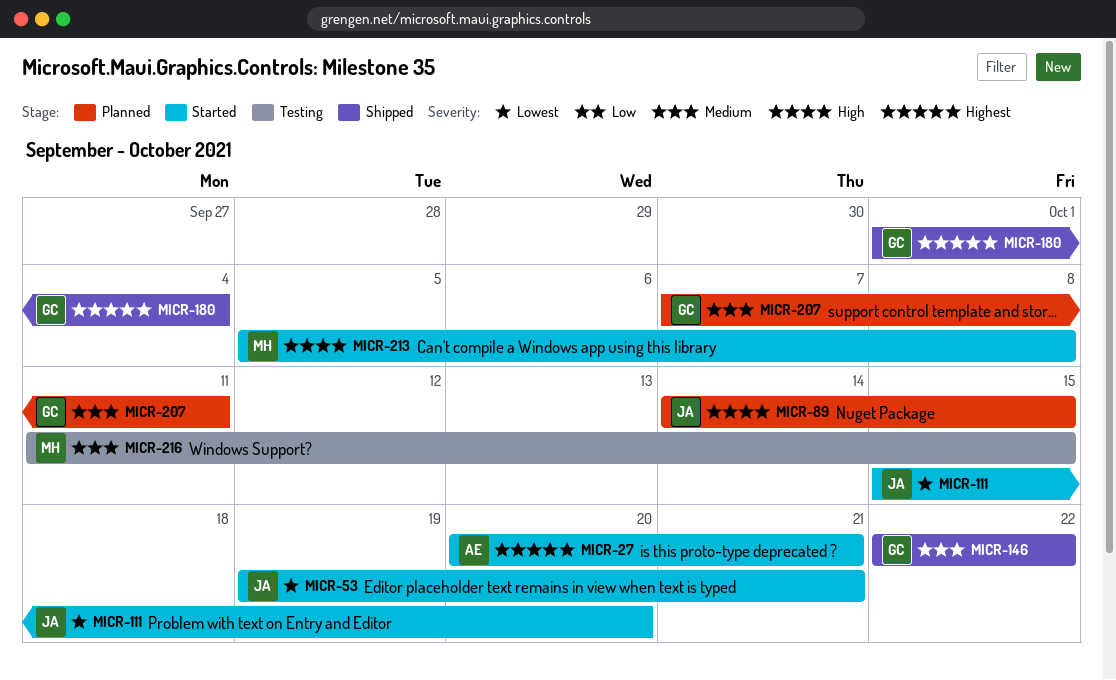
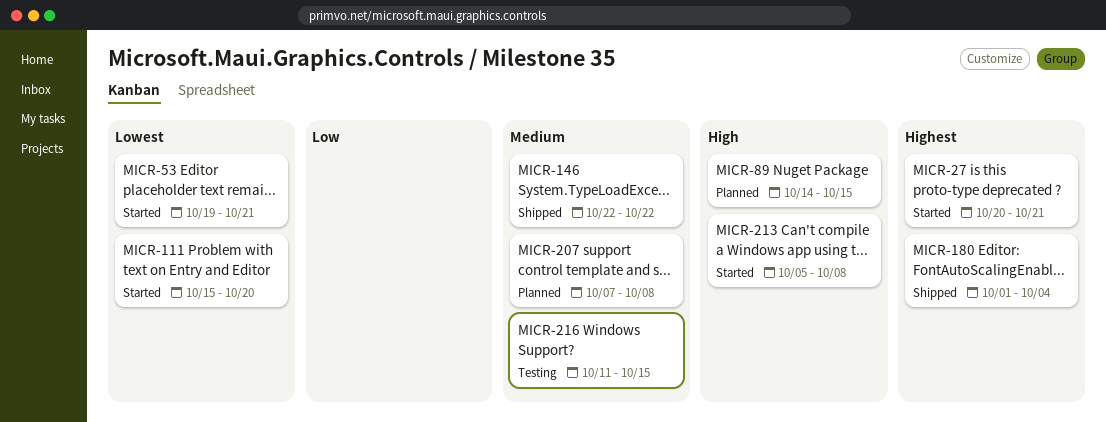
MICR-207, due: Oct 11 -> Oct 8

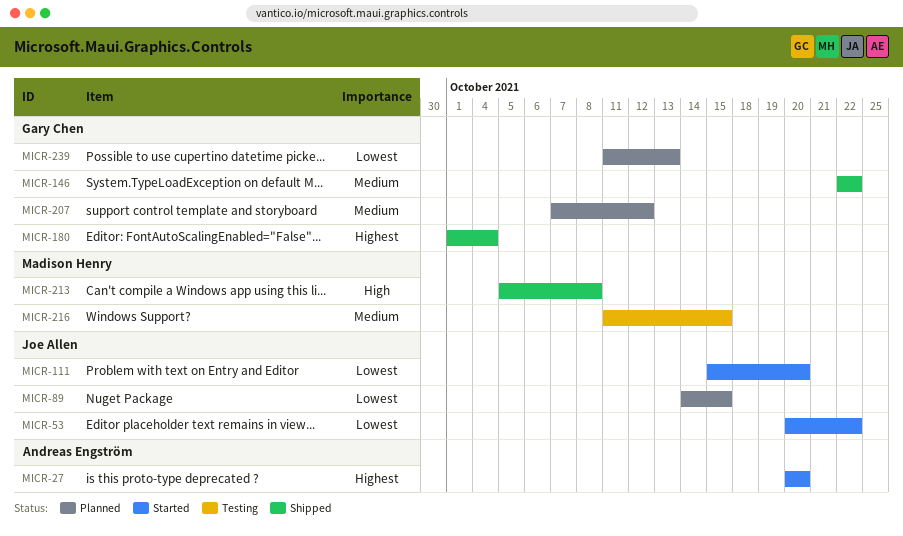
MICR-27, due: Oct 21 -> Oct 20
MICR-53, start: Oct 19 -> Oct 20
MICR-53, due: Oct 21 -> Oct 22
MICR-89, priority: High -> Lowest
MICR-207, due: Oct 8 -> Oct 12
MICR-213, status: Started -> Shipped
MICR-239: none -> present

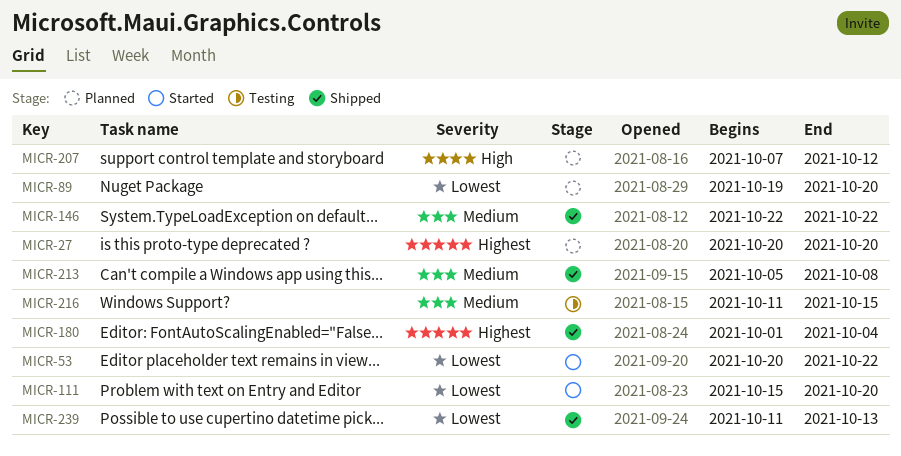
MICR-27, status: Started -> Planned
MICR-89, start: Oct 14 -> Oct 19
MICR-89, due: Oct 15 -> Oct 20
MICR-207, priority: Medium -> High
MICR-213, priority: High -> Medium
MICR-239, status: Planned -> Shipped

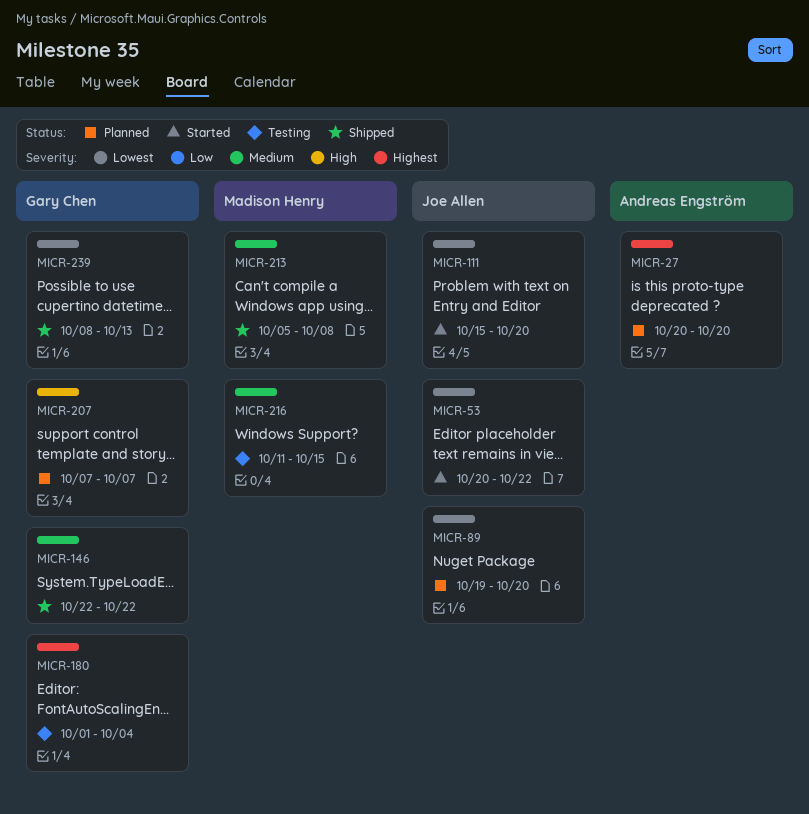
MICR-180, status: Shipped -> Testing
MICR-207, due: Oct 12 -> Oct 7
MICR-239, start: Oct 11 -> Oct 8

